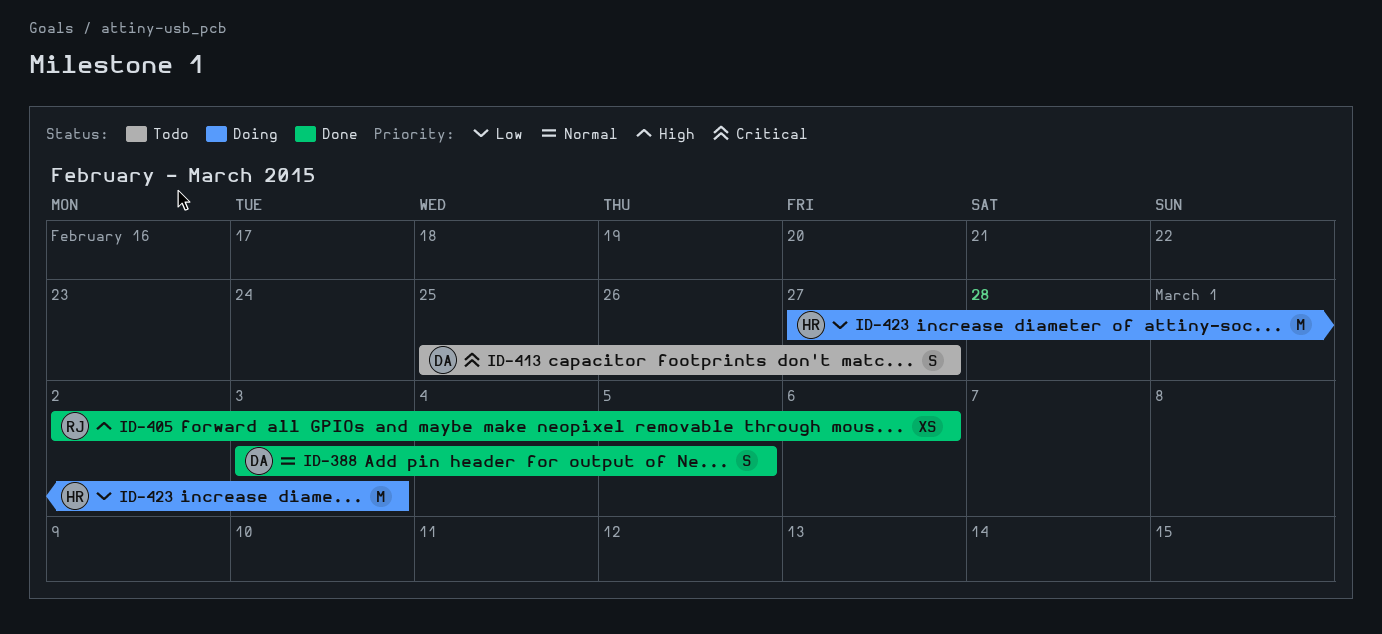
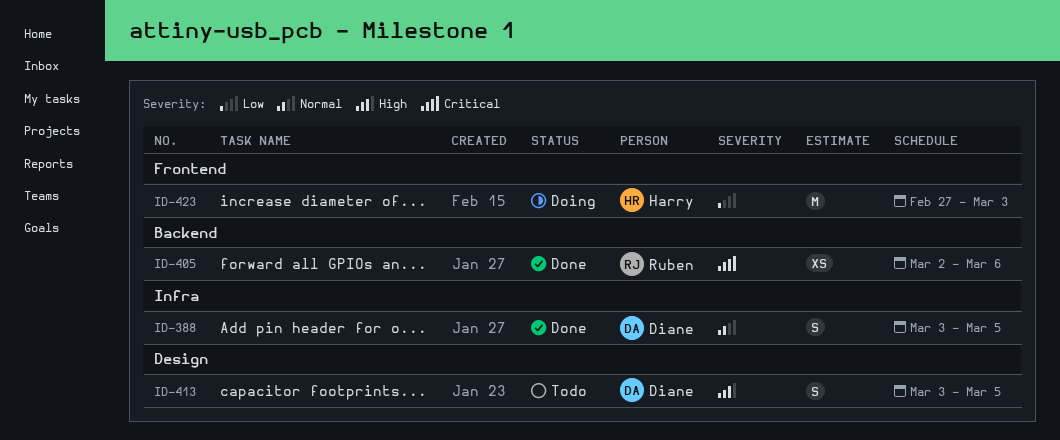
ID-405, priority: High -> Critical
ID-413, priority: Critical -> High
ID-413, start: Feb 25 -> Mar 3
ID-413, due: Feb 27 -> Mar 5

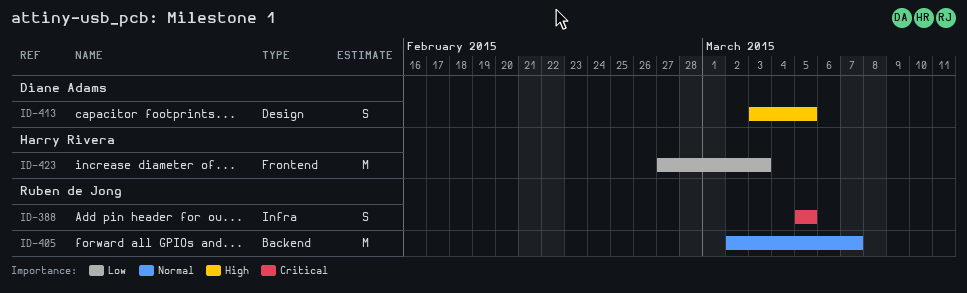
ID-388, owner: Diane Adams -> Ruben de Jong
ID-388, priority: Normal -> Critical
ID-388, start: Mar 3 -> Mar 5
ID-405, priority: Critical -> Normal
ID-405, estimate: XS -> M
ID-405, due: Mar 6 -> Mar 7

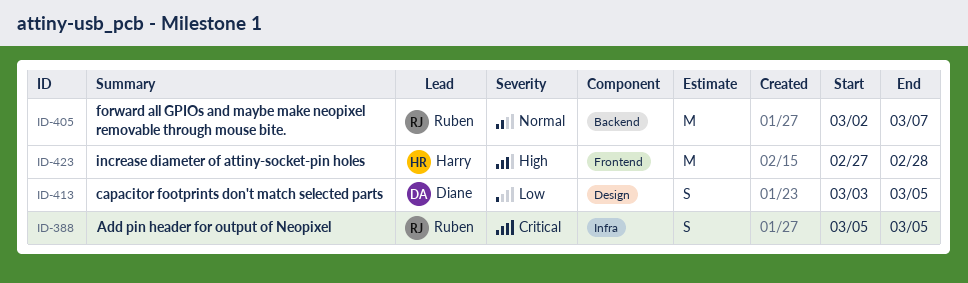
ID-413, priority: High -> Low
ID-423, priority: Low -> High
ID-423, due: Mar 3 -> Feb 28

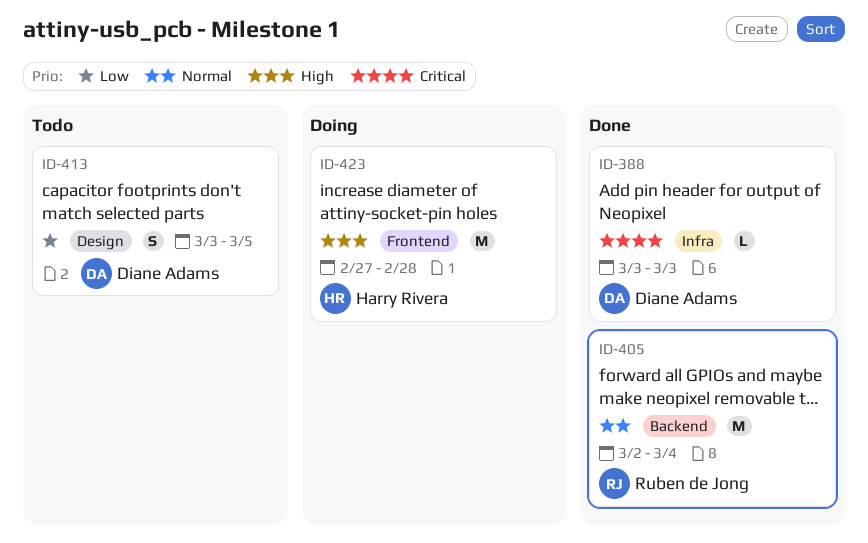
ID-388, owner: Ruben de Jong -> Diane Adams
ID-388, estimate: S -> L
ID-388, start: Mar 5 -> Mar 3
ID-388, due: Mar 5 -> Mar 3
ID-405, due: Mar 7 -> Mar 4

